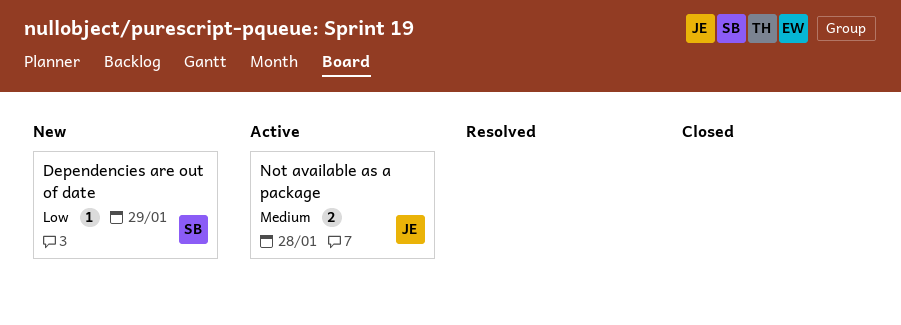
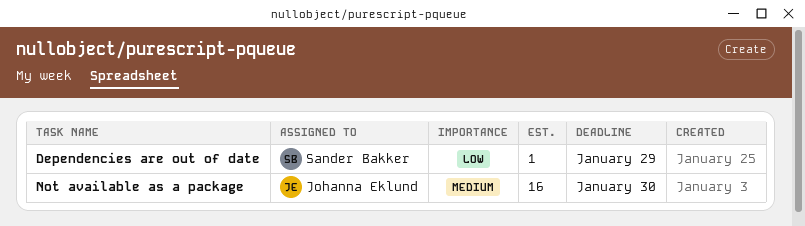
Not available as a package, estimate: 2 -> 16
Not available as a package, due: Jan 28 -> Jan 30

